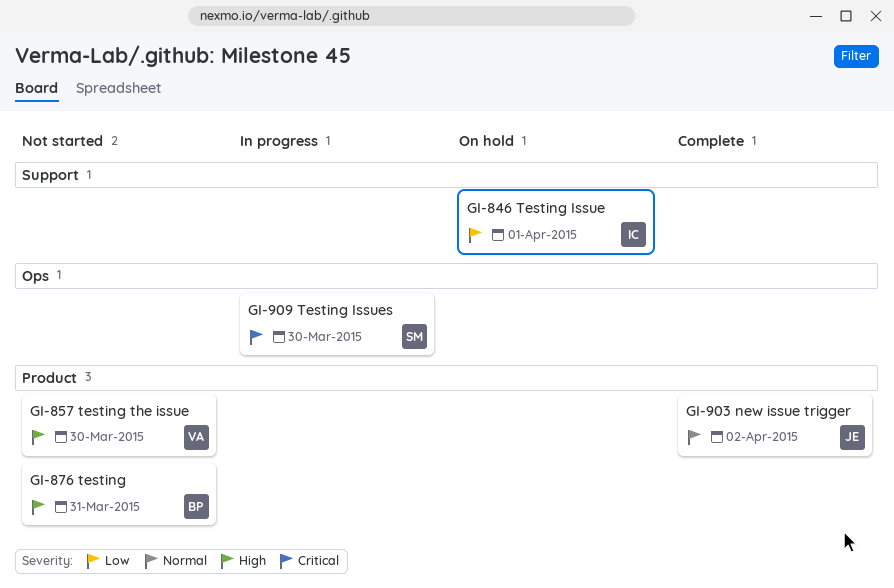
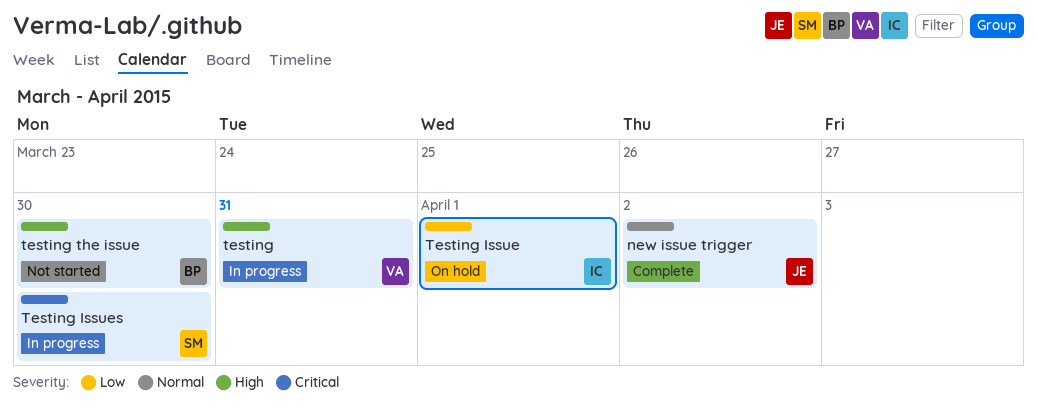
testing, status: Not started -> In progress
testing, owner: BP -> VA
testing the issue, owner: VA -> BP

